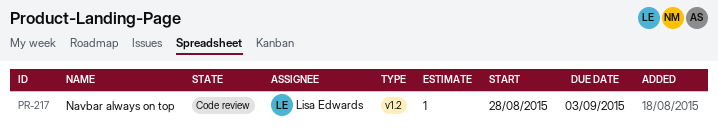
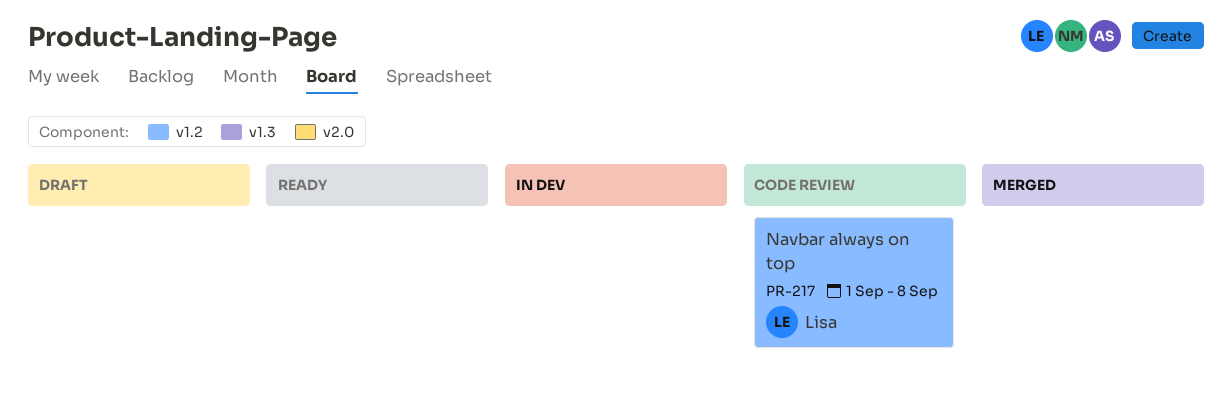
PR-217, start: Aug 28 -> Sep 1
PR-217, due: Sep 3 -> Sep 8

